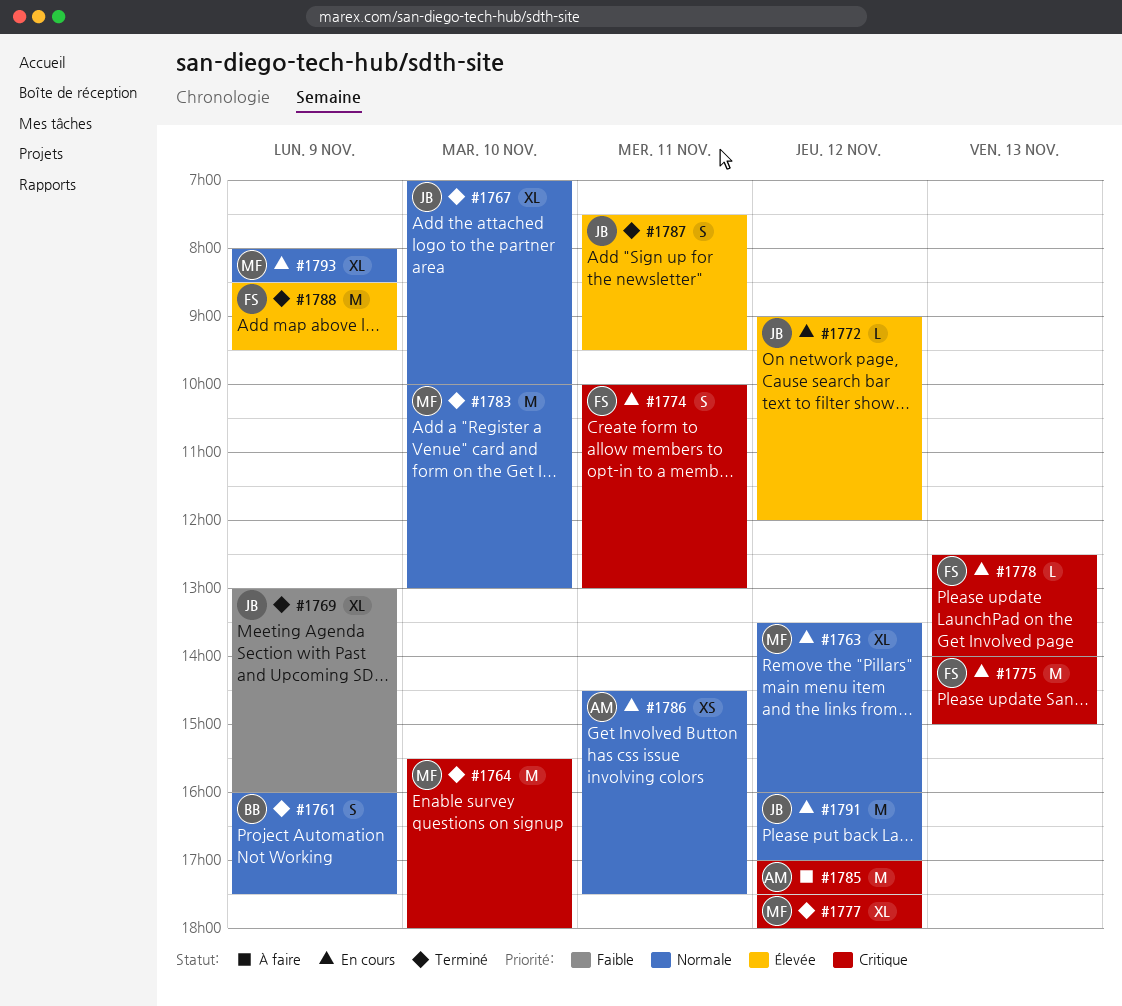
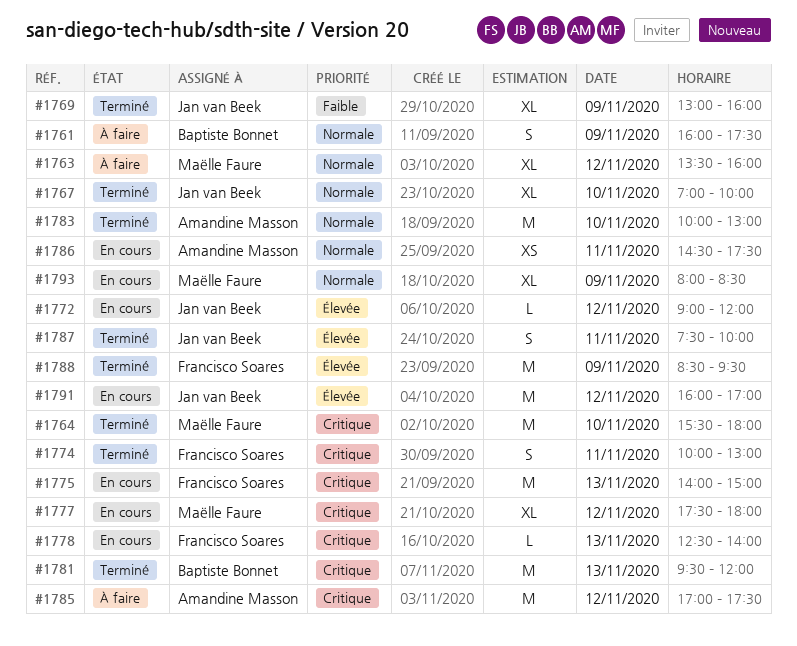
#1761, status: Terminé -> À faire
#1763, status: En cours -> À faire
#1774, status: En cours -> Terminé
#1777, status: Terminé -> En cours
#1781: none -> present
#1783, owner: Maëlle Faure -> Amandine Masson
#1787, ends: 09:30 -> 10:00
#1791, priority: Normale -> Élevée

